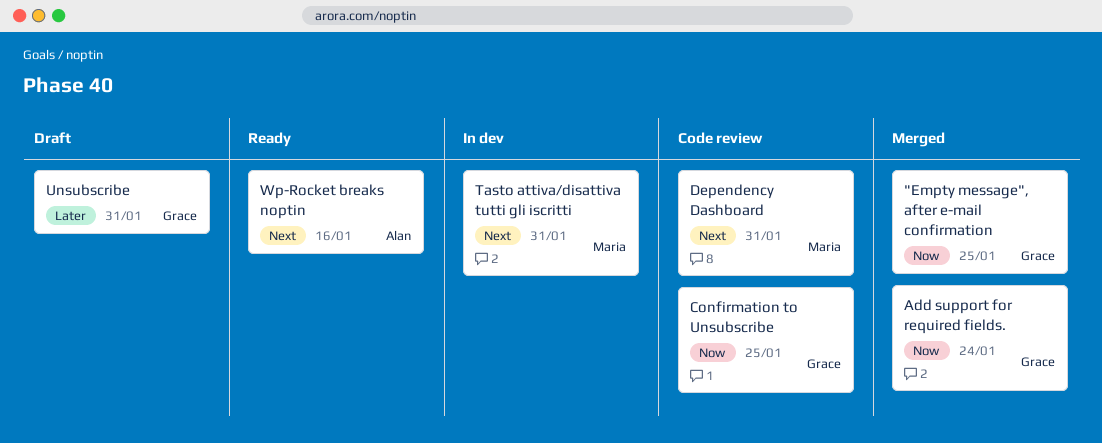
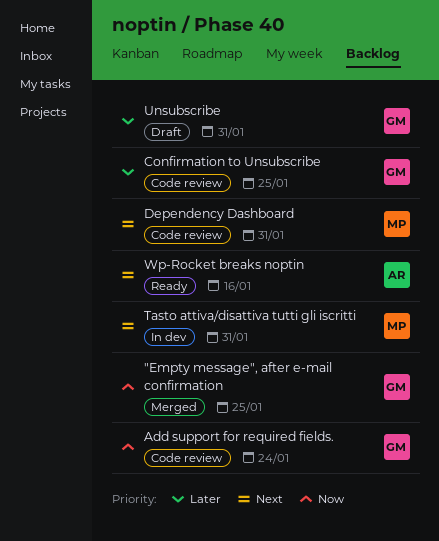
Add support for required fields., status: Merged -> Code review
Confirmation to Unsubscribe, priority: Now -> Later

